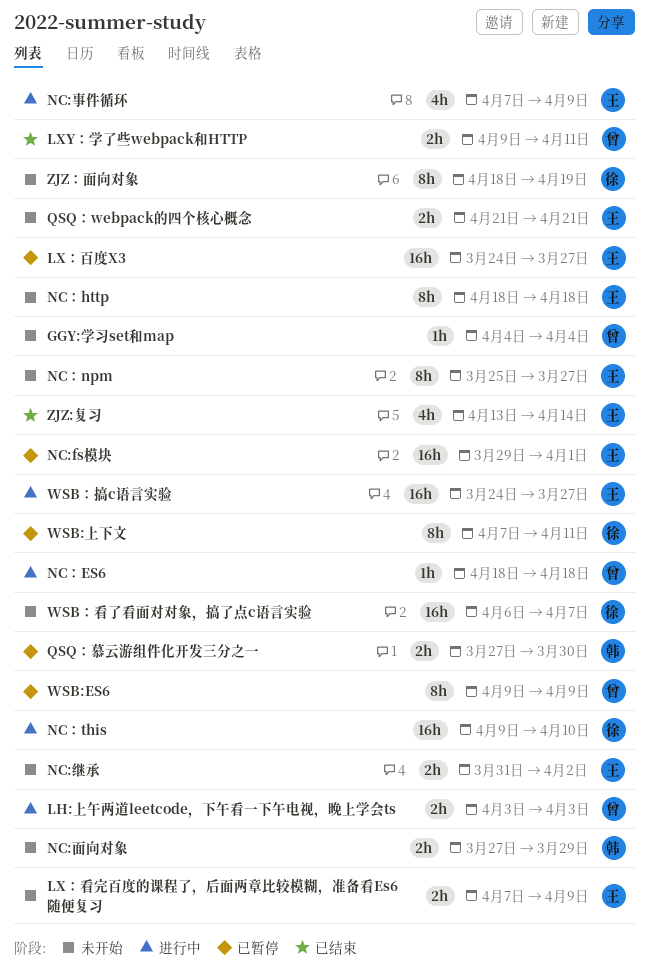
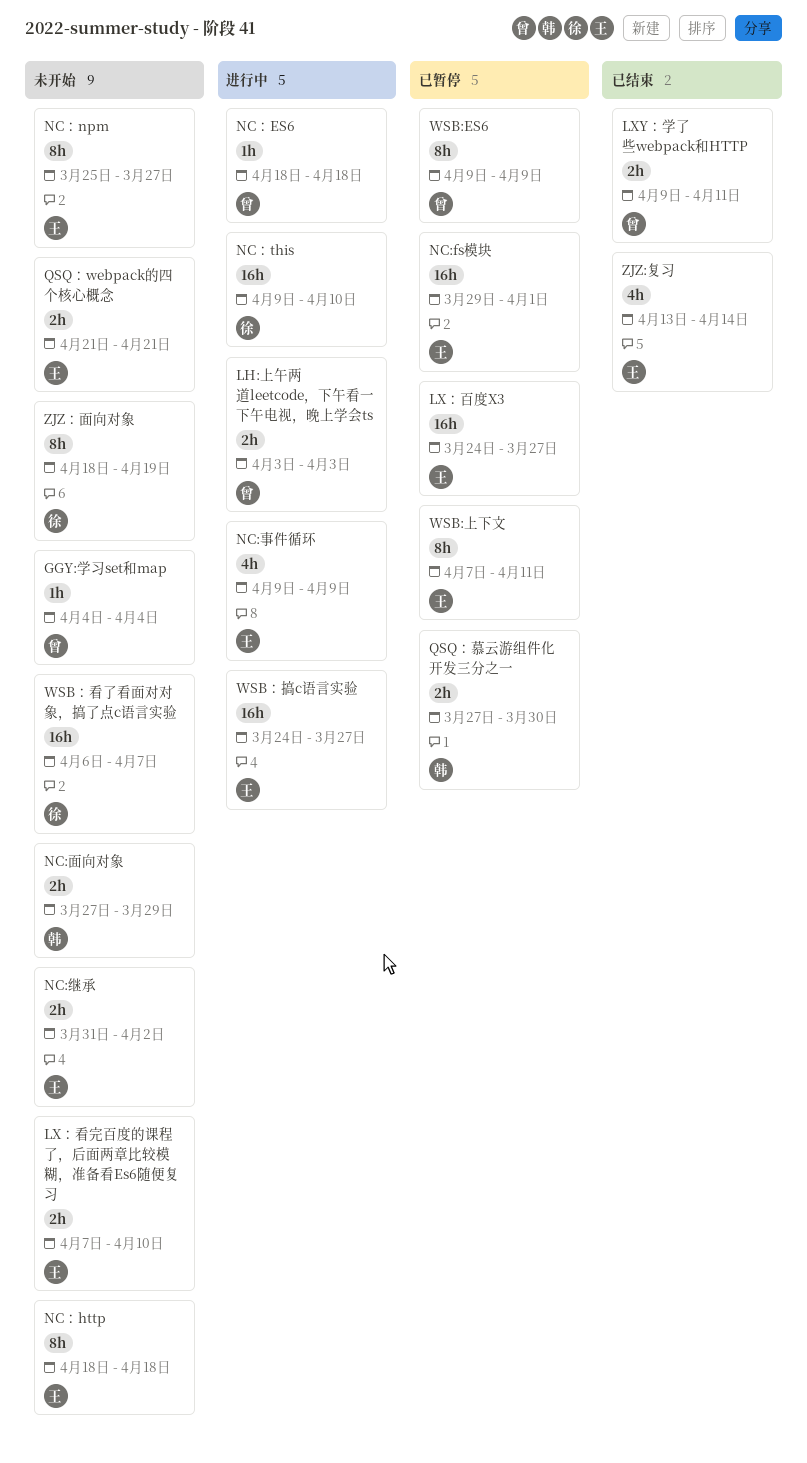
LX：看完百度的课程了，后面两章比较模糊，准备看Es6随便复习, due: Apr 9 -> Apr 10
NC:事件循环, start: Apr 7 -> Apr 9
WSB:上下文, owner: 徐 -> 王

